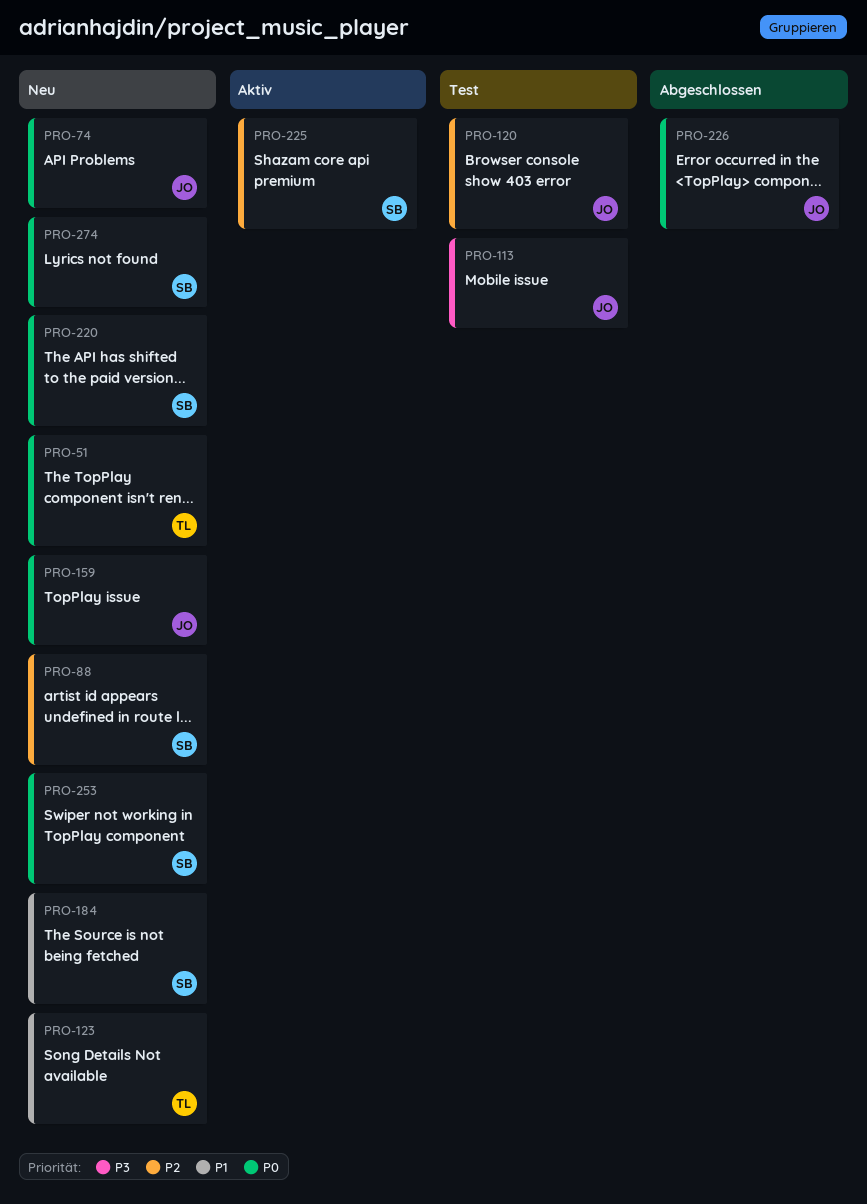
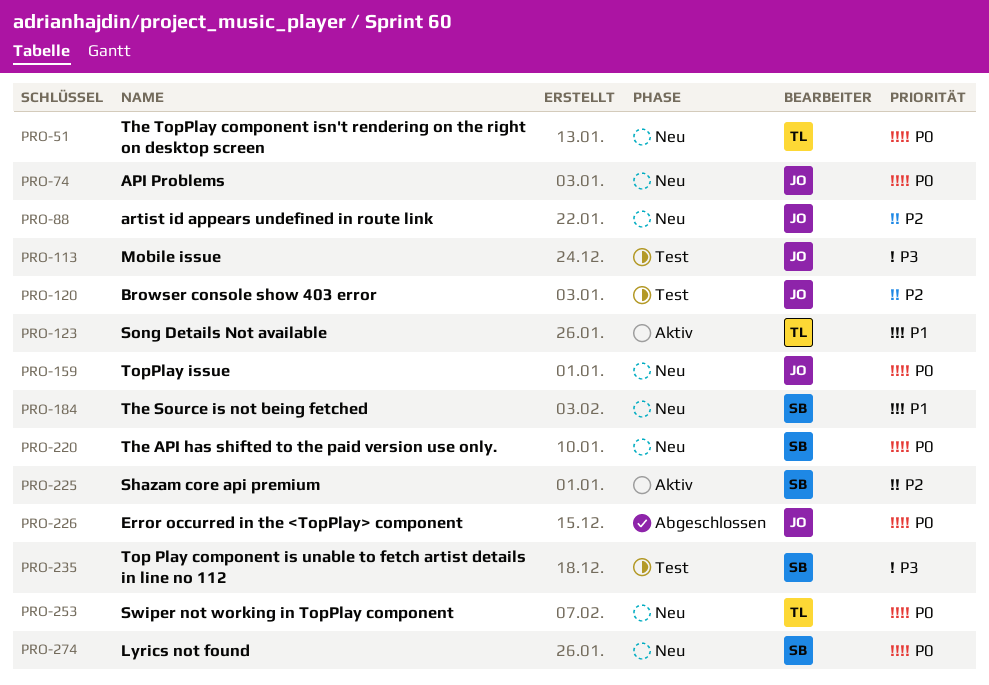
PRO-88, owner: SB -> JO
PRO-123, status: Neu -> Aktiv
PRO-235: none -> present
PRO-253, owner: SB -> TL

